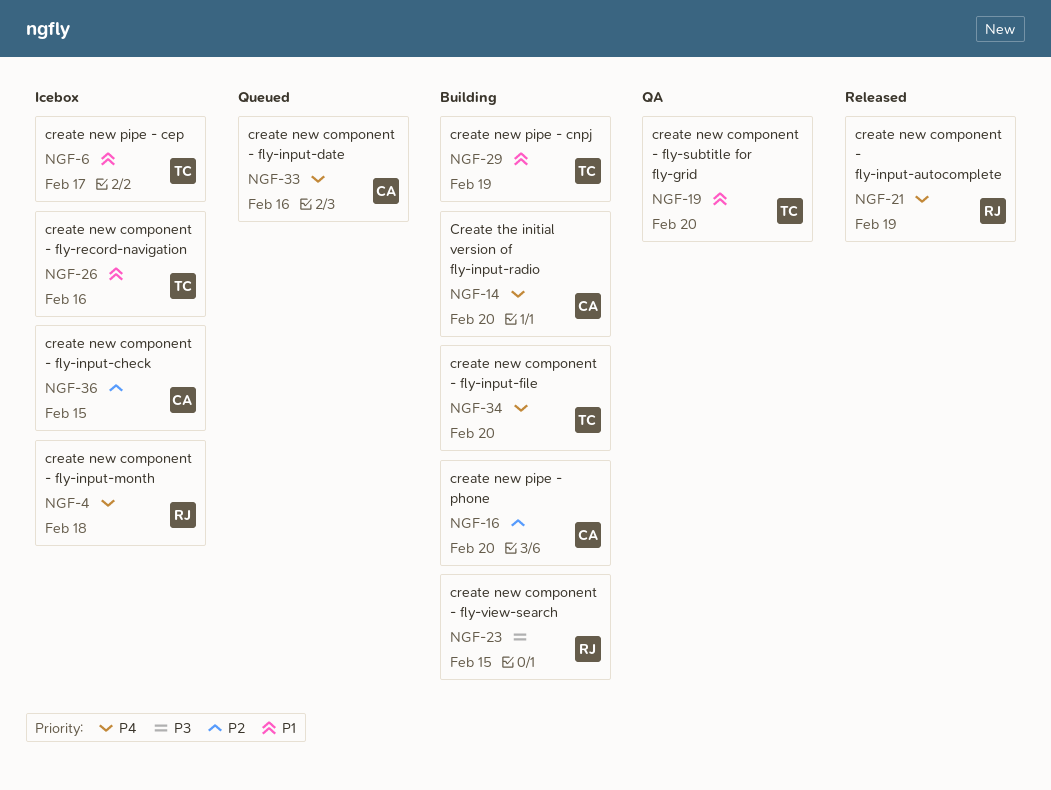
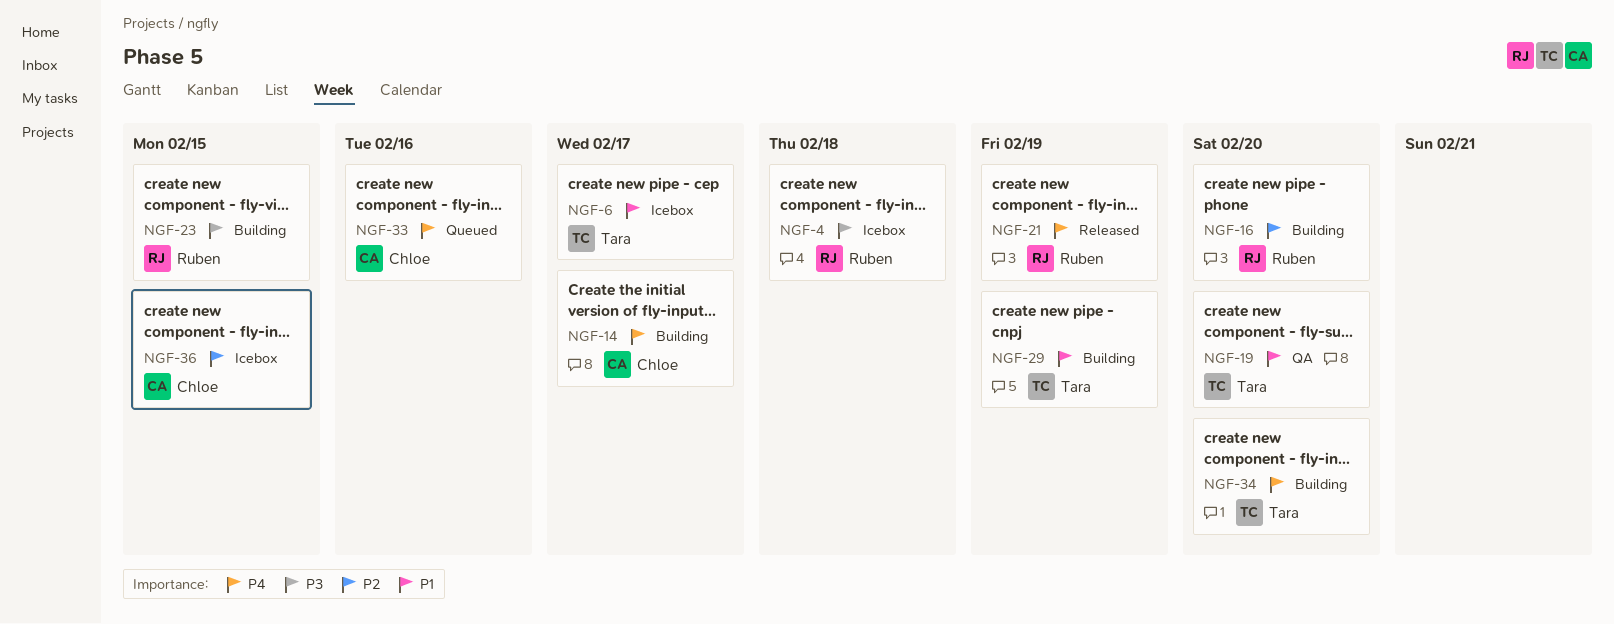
NGF-4, priority: P4 -> P3
NGF-14, due: Feb 20 -> Feb 17
NGF-16, owner: Chloe -> Ruben
NGF-26: present -> none

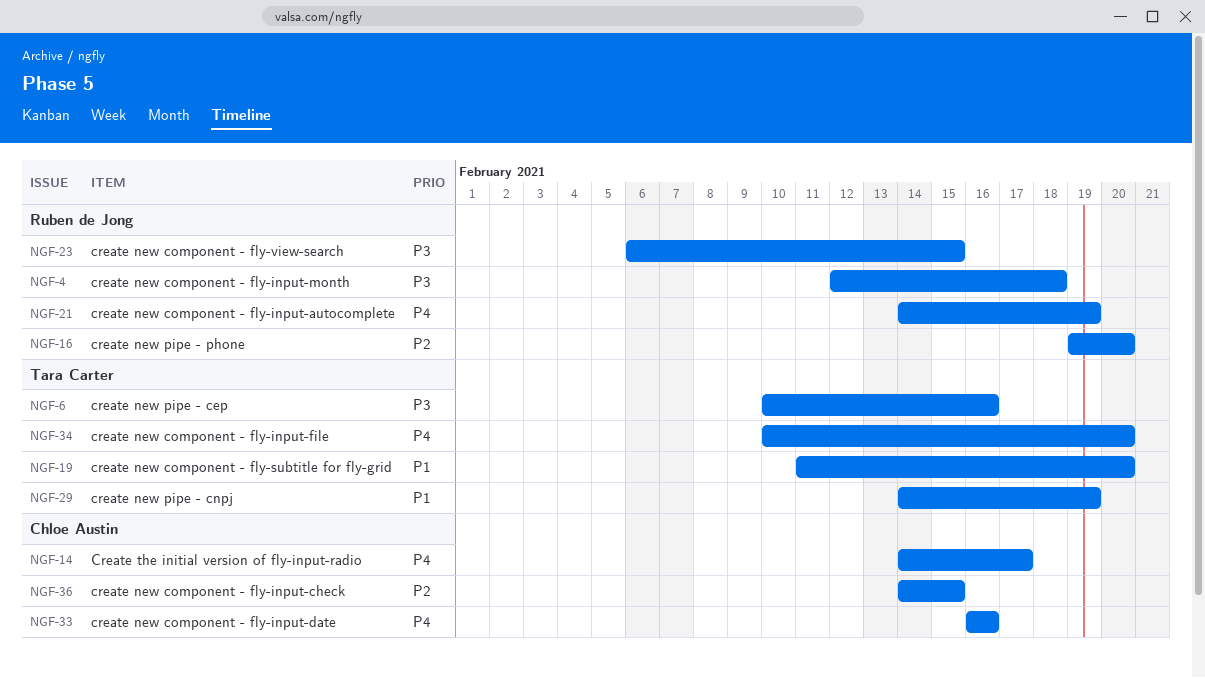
NGF-6, priority: P1 -> P3
NGF-6, due: Feb 17 -> Feb 16

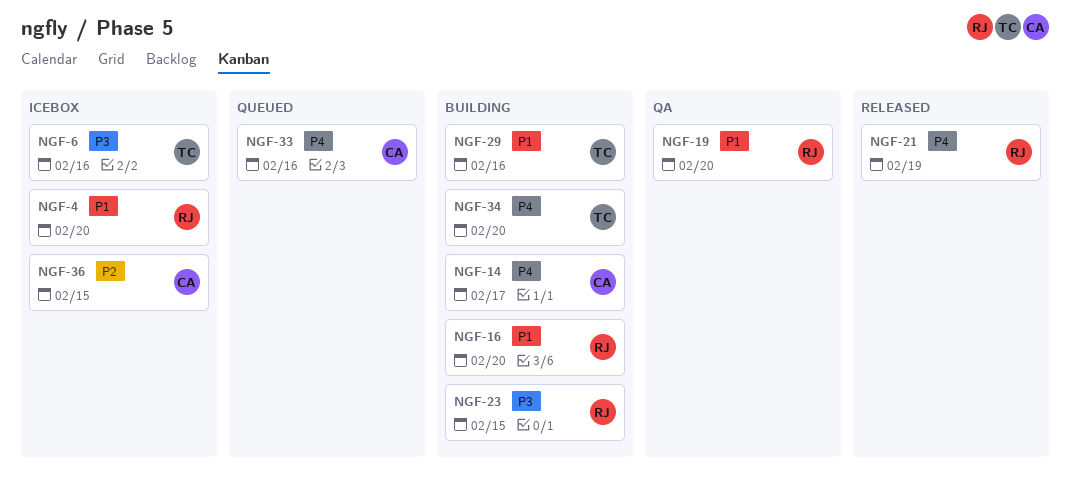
NGF-4, priority: P3 -> P1
NGF-4, due: Feb 18 -> Feb 20
NGF-16, priority: P2 -> P1
NGF-19, owner: Tara Carter -> Ruben de Jong
NGF-29, due: Feb 19 -> Feb 16

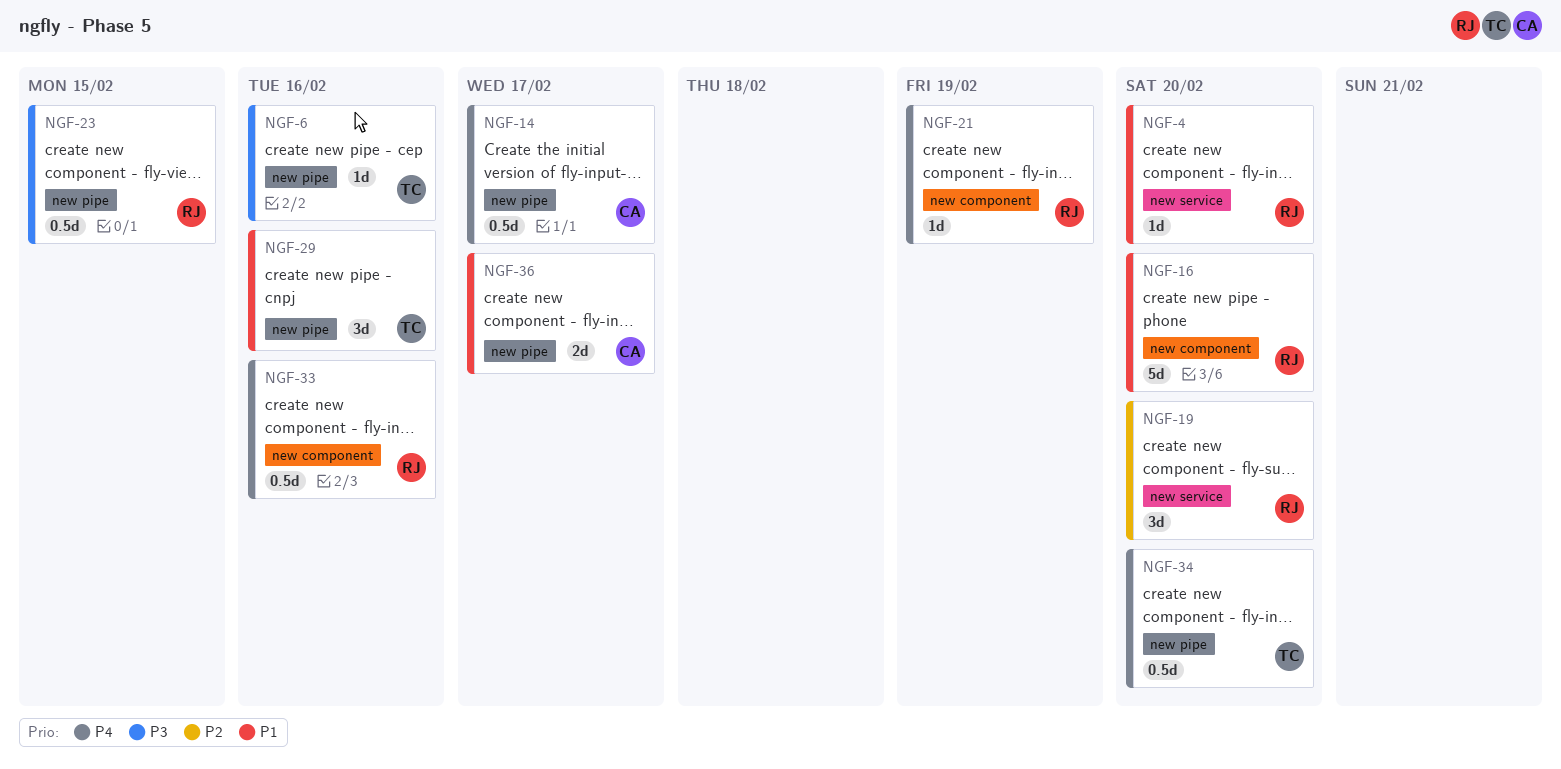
NGF-19, priority: P1 -> P2
NGF-33, owner: CA -> RJ
NGF-36, priority: P2 -> P1
NGF-36, due: Feb 15 -> Feb 17

